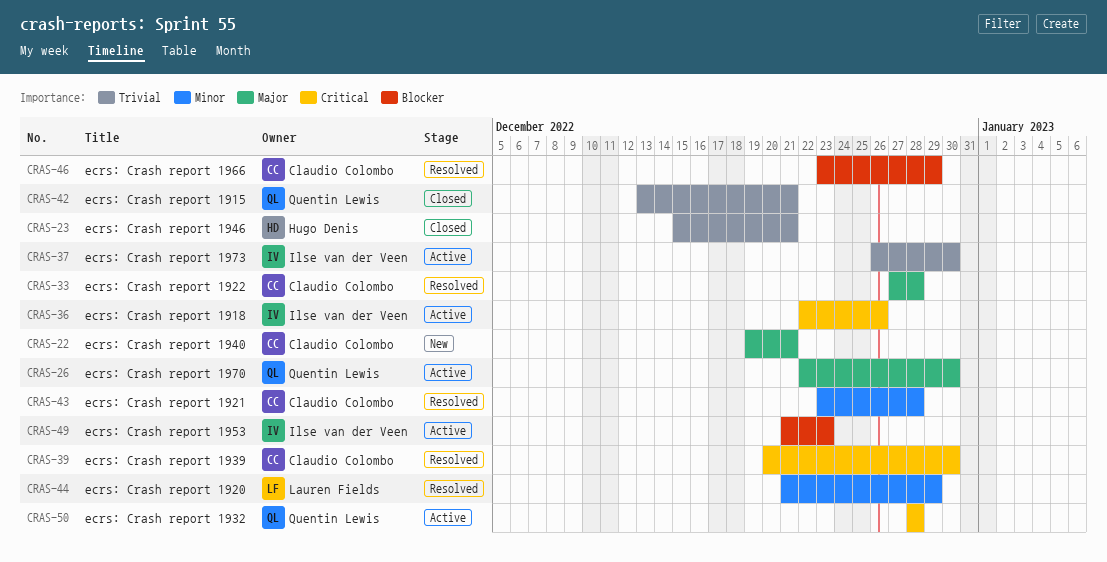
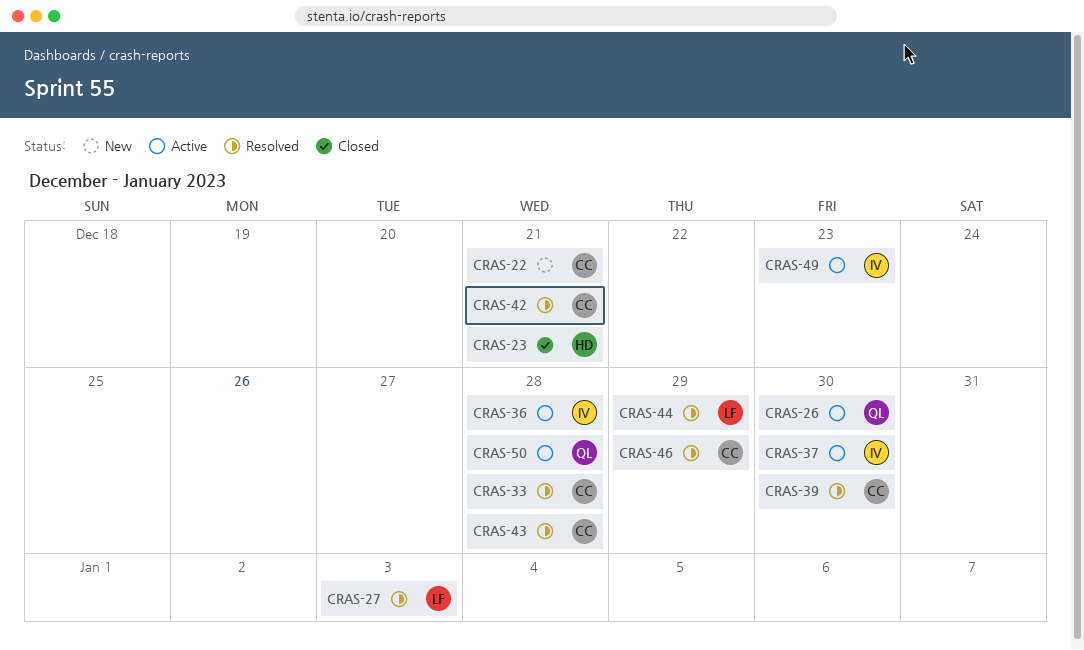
CRAS-27: none -> present
CRAS-36, due: Dec 26 -> Dec 28
CRAS-42, status: Closed -> Resolved
CRAS-42, owner: Quentin Lewis -> Claudio Colombo

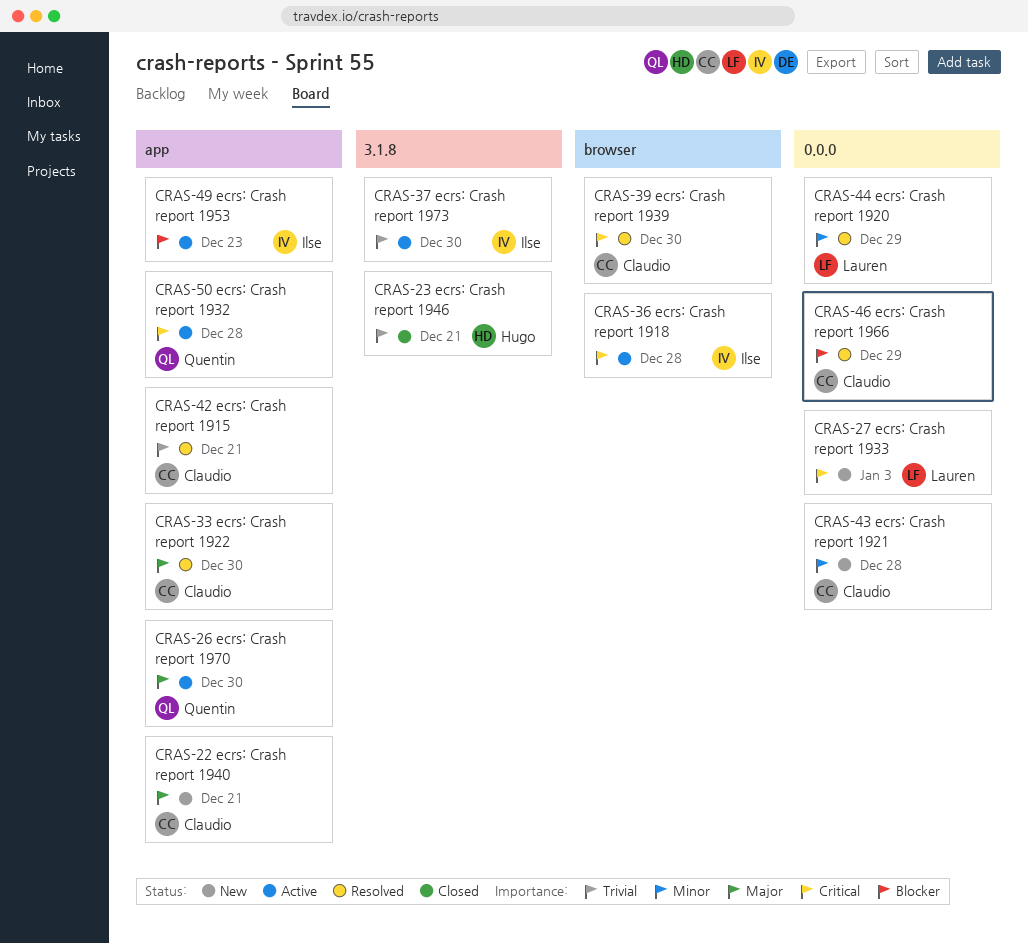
CRAS-27, status: Resolved -> New
CRAS-33, due: Dec 28 -> Dec 30
CRAS-43, status: Resolved -> New

